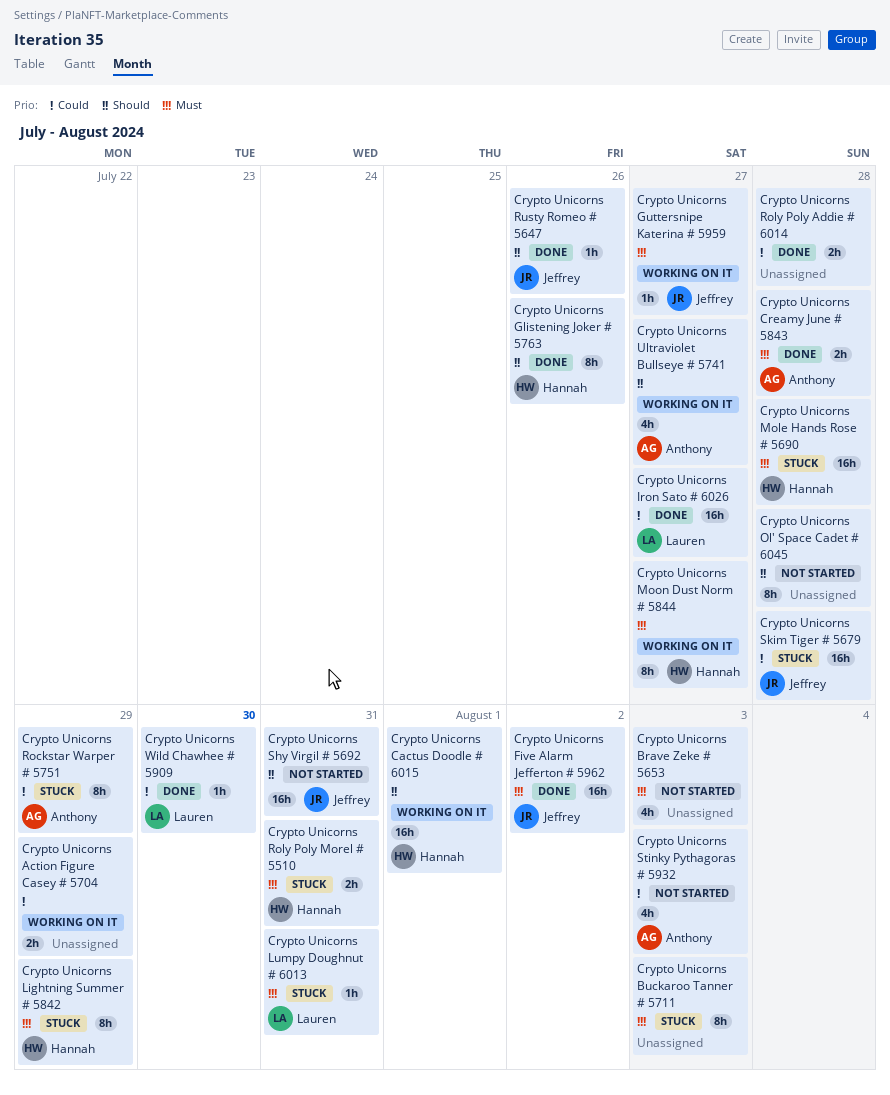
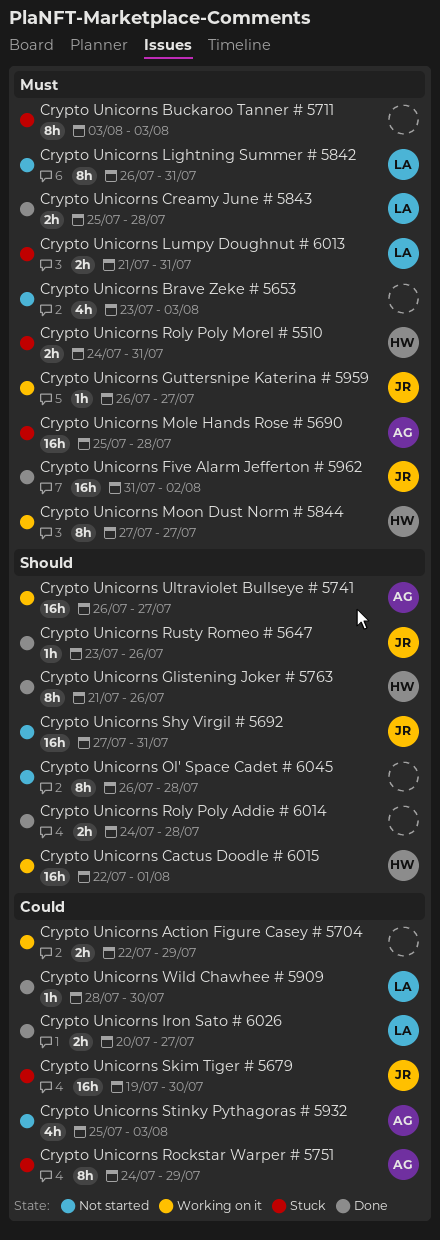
Crypto Unicorns Creamy June # 5843, owner: Anthony -> Lauren
Crypto Unicorns Iron Sato # 6026, estimate: 16h -> 2h
Crypto Unicorns Lightning Summer # 5842, status: Stuck -> Not started
Crypto Unicorns Lightning Summer # 5842, owner: Hannah -> Lauren
Crypto Unicorns Lightning Summer # 5842, due: Jul 29 -> Jul 31
Crypto Unicorns Lumpy Doughnut # 6013, estimate: 1h -> 2h
Crypto Unicorns Mole Hands Rose # 5690, owner: Hannah -> Anthony
Crypto Unicorns Roly Poly Addie # 6014, priority: Could -> Should
Crypto Unicorns Skim Tiger # 5679, due: Jul 28 -> Jul 30
Crypto Unicorns Ultraviolet Bullseye # 5741, estimate: 4h -> 16h

